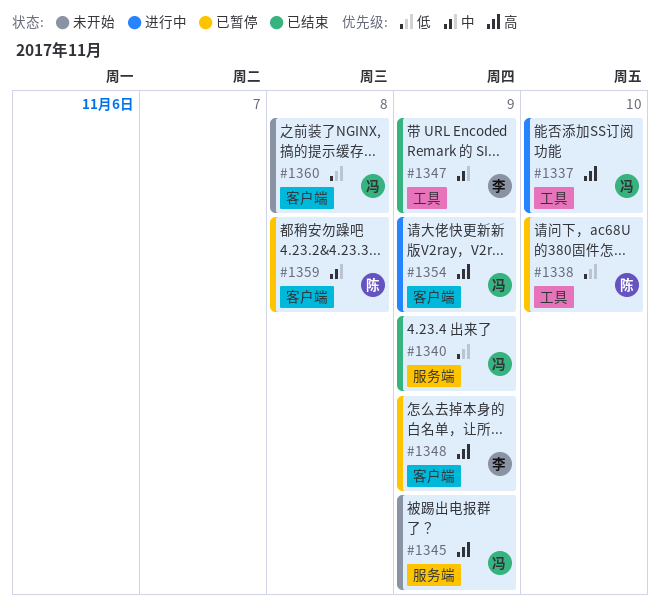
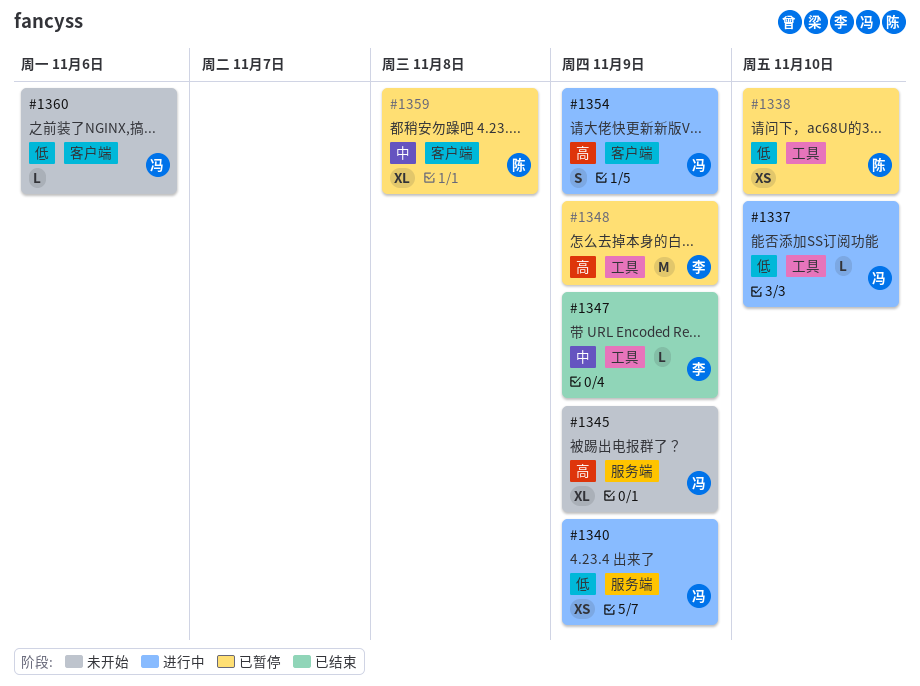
#1337, priority: 高 -> 低
#1340, status: 已结束 -> 进行中
#1348, label: 客户端 -> 工具
#1360, due: Nov 8 -> Nov 6

